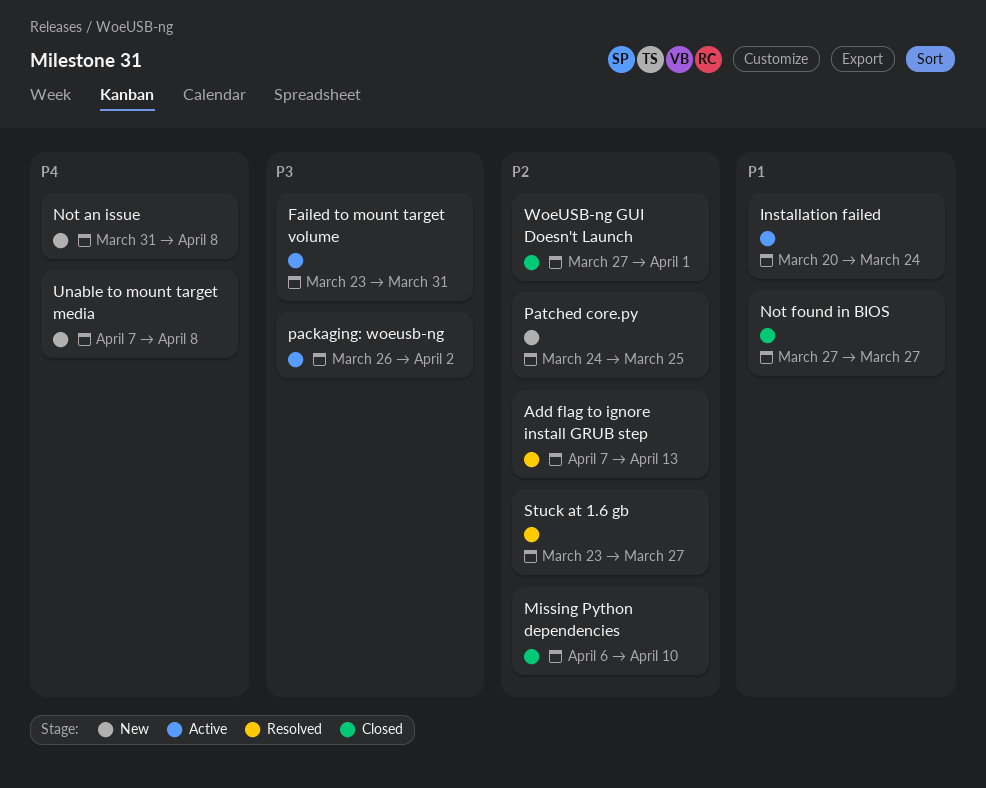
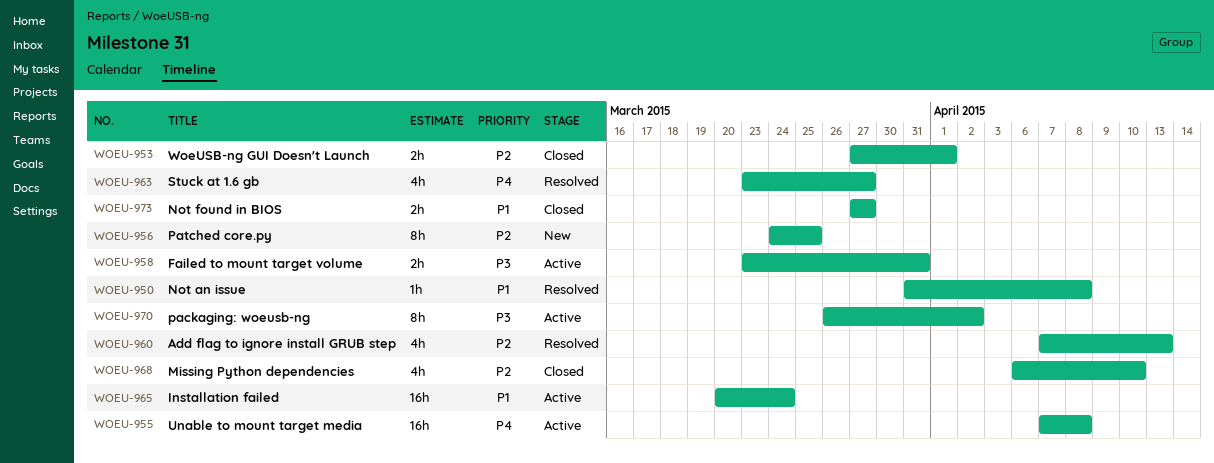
Not an issue, status: New -> Resolved
Not an issue, priority: P4 -> P1
Stuck at 1.6 gb, priority: P2 -> P4
Unable to mount target media, status: New -> Active

